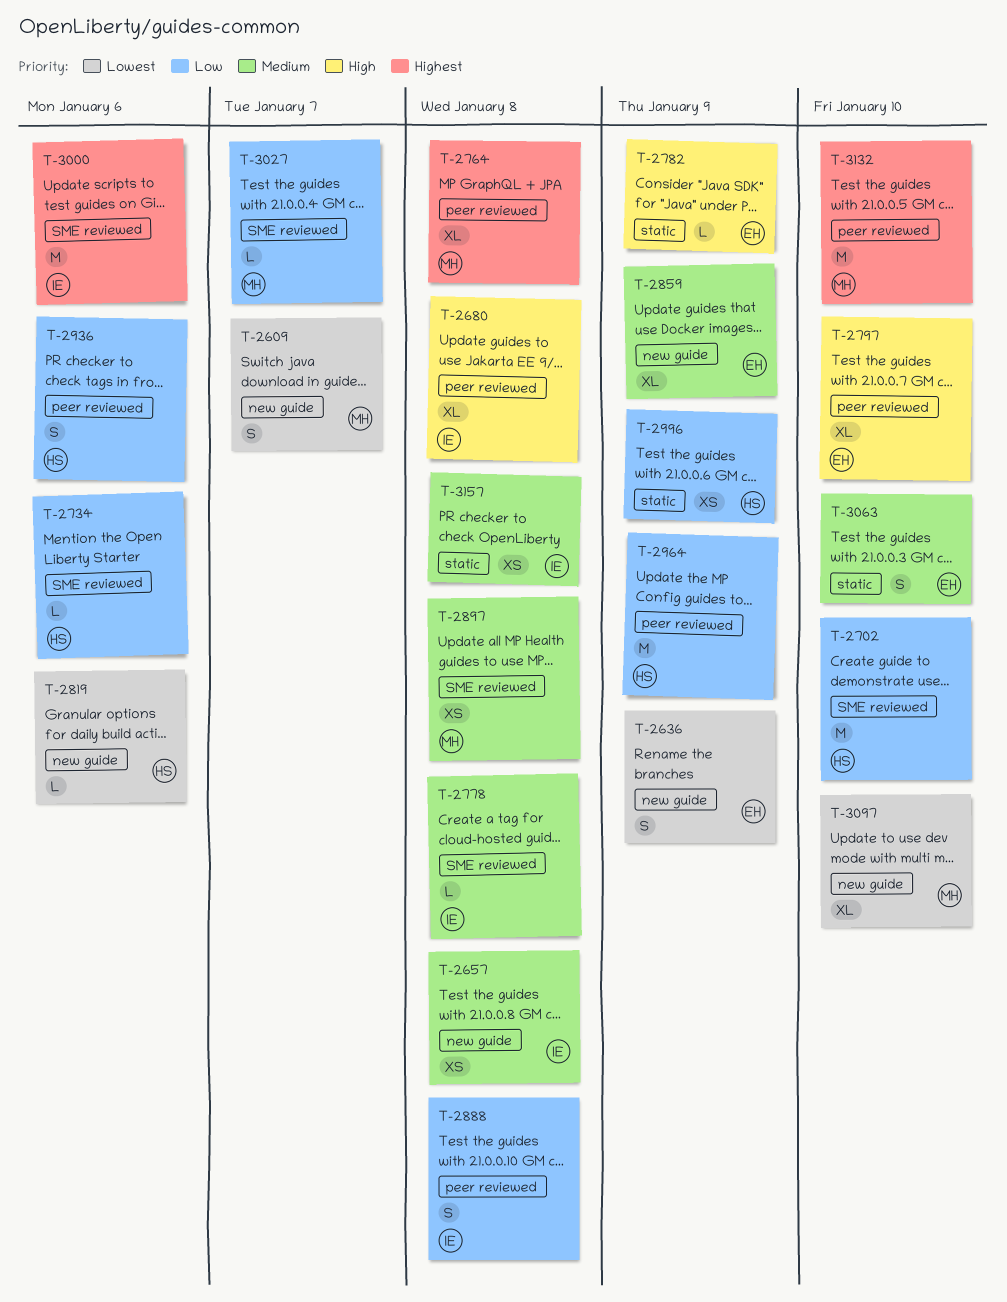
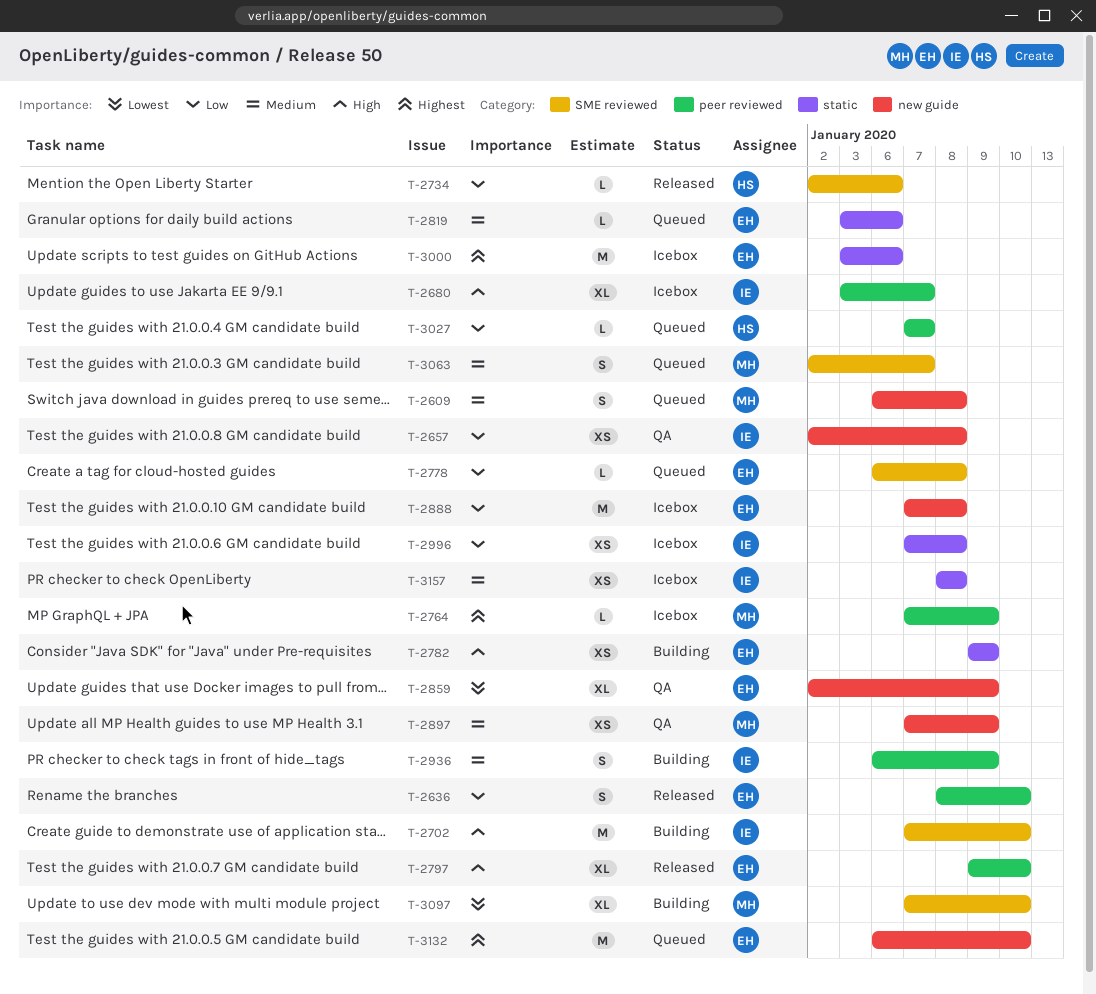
T-2609, priority: Lowest -> Medium
T-2609, due: Jan 7 -> Jan 8
T-2636, priority: Lowest -> Low
T-2636, label: new guide -> peer reviewed
T-2636, due: Jan 9 -> Jan 10
T-2657, priority: Medium -> Low
T-2680, due: Jan 8 -> Jan 7
T-2702, owner: HS -> IE
T-2702, priority: Low -> High
T-2764, estimate: XL -> L
T-2764, due: Jan 8 -> Jan 9
T-2778, owner: IE -> EH
T-2778, priority: Medium -> Low
T-2782, estimate: L -> XS
T-2819, owner: HS -> EH
T-2819, priority: Lowest -> Medium
T-2819, label: new guide -> static
T-2859, priority: Medium -> Lowest
T-2888, owner: IE -> EH
T-2888, label: peer reviewed -> new guide
T-2888, estimate: S -> M
T-2897, label: SME reviewed -> new guide
T-2897, due: Jan 8 -> Jan 9
T-2936, owner: HS -> IE
T-2936, priority: Low -> Medium
T-2936, due: Jan 6 -> Jan 9
T-2964: present -> none
T-2996, owner: HS -> IE
T-2996, due: Jan 9 -> Jan 8
T-3000, owner: IE -> EH
T-3000, label: SME reviewed -> static
T-3027, owner: MH -> HS
T-3027, label: SME reviewed -> peer reviewed
T-3063, owner: EH -> MH
T-3063, label: static -> SME reviewed
T-3063, due: Jan 10 -> Jan 7
T-3097, label: new guide -> SME reviewed
T-3132, owner: MH -> EH
T-3132, label: peer reviewed -> new guide

